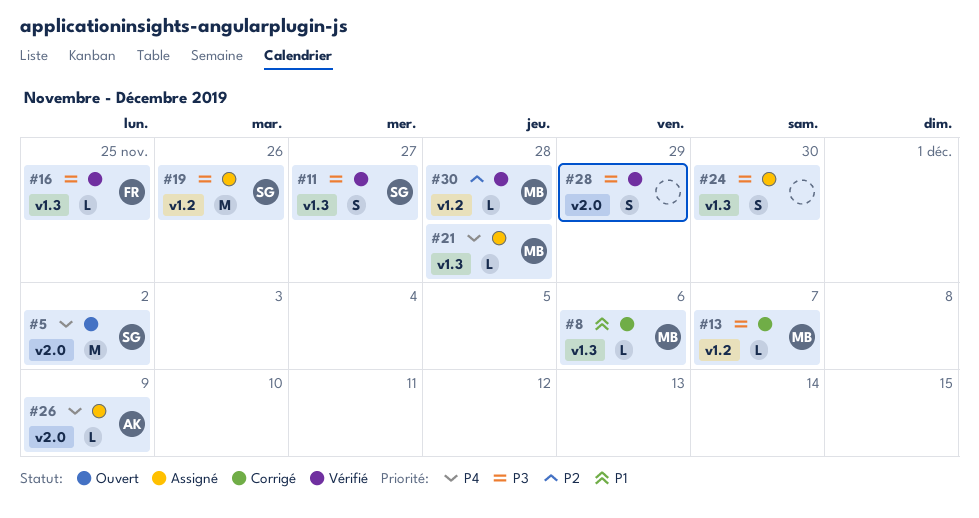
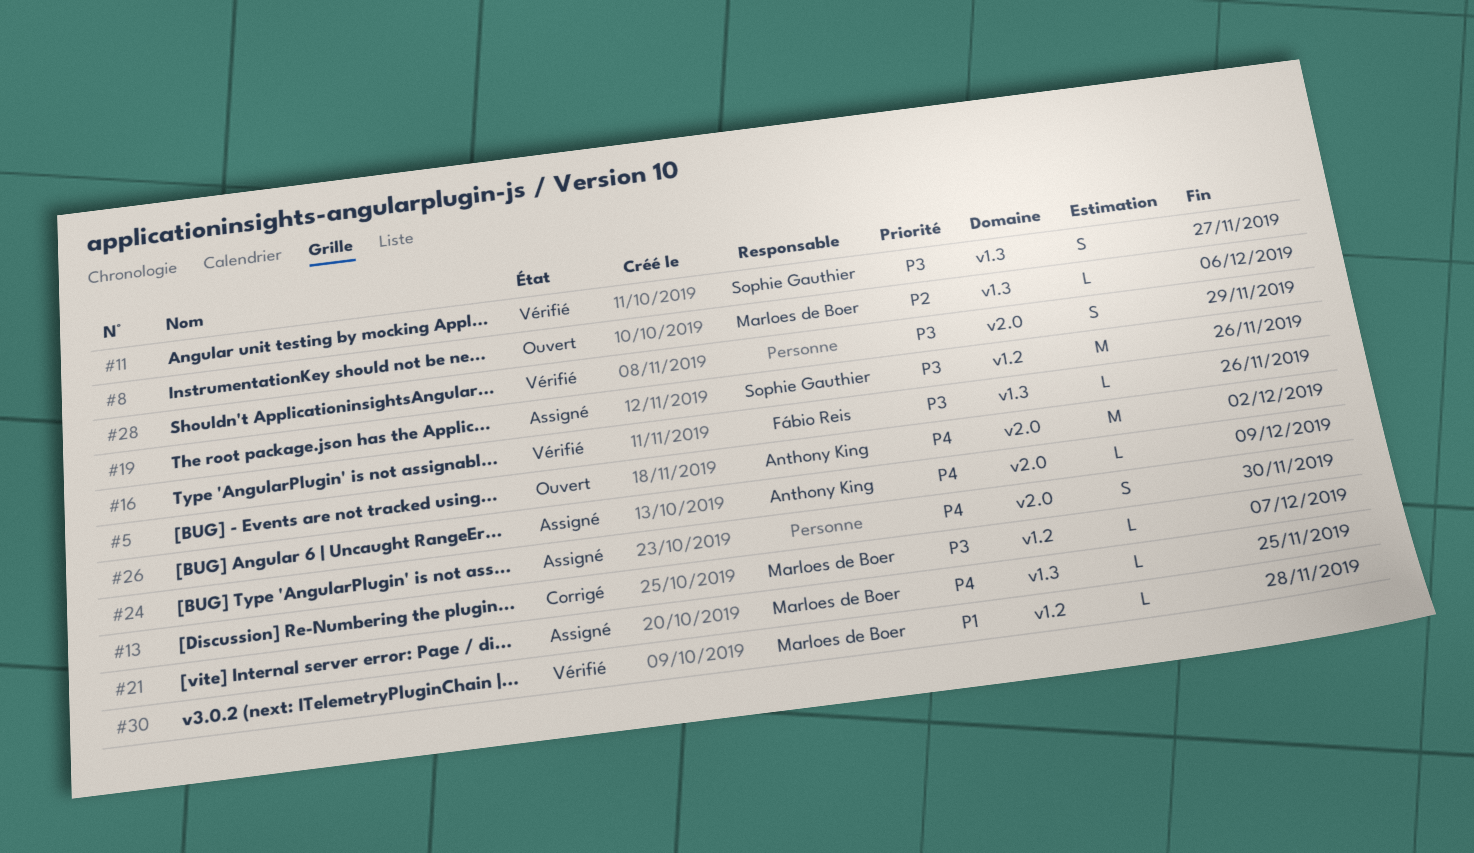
#5, owner: Sophie Gauthier -> Anthony King
#8, status: Corrigé -> Ouvert
#8, priority: P1 -> P2
#16, due: Nov 25 -> Nov 26
#21, due: Nov 28 -> Nov 25
#24, priority: P3 -> P4
#24, label: v1.3 -> v2.0
#30, priority: P2 -> P1

